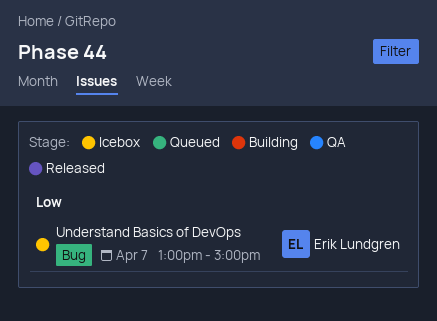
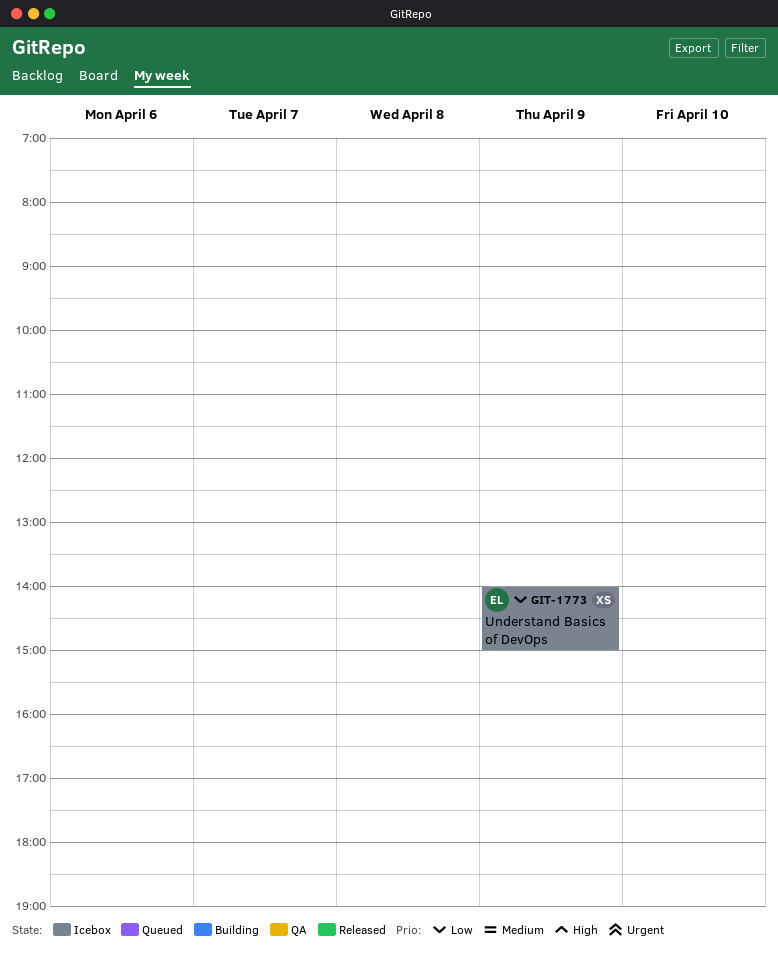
Understand Basics of DevOps, day: Apr 7 -> Apr 9
Understand Basics of DevOps, begins: 13:00 -> 14:00

